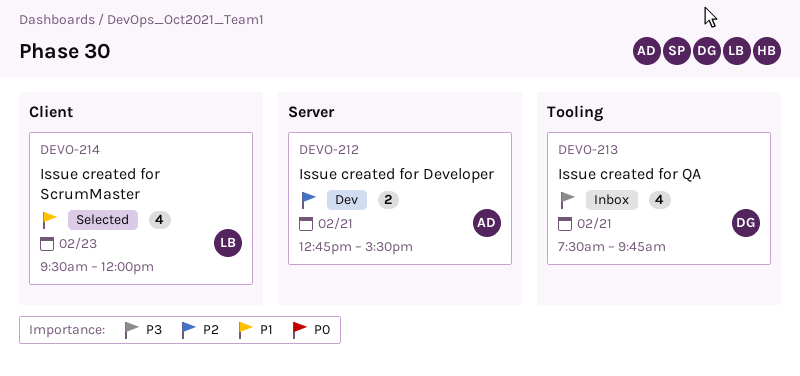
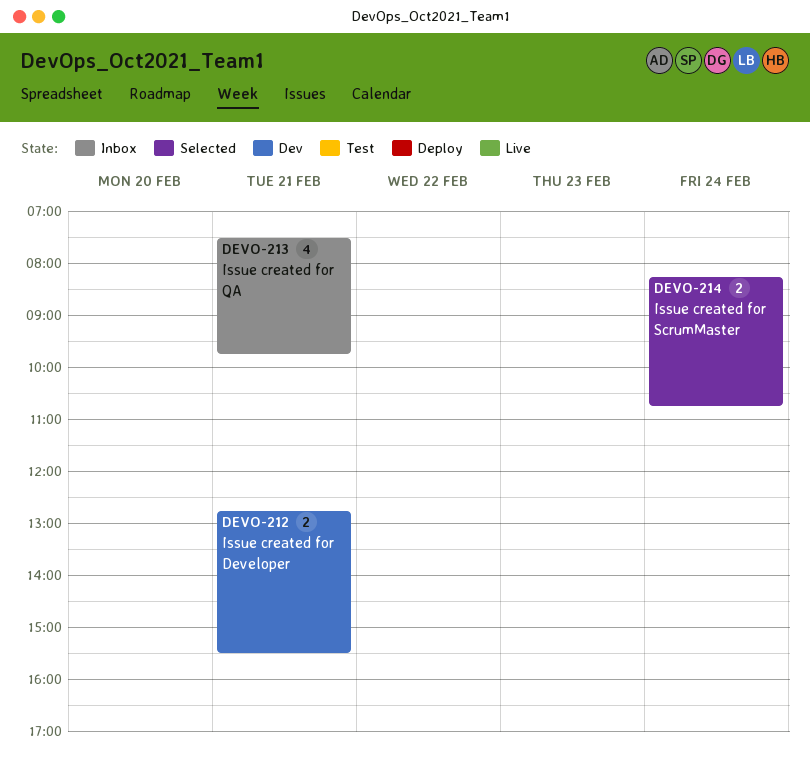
DEVO-214, estimate: 4 -> 2
DEVO-214, day: Feb 23 -> Feb 24
DEVO-214, begins: 09:30 -> 08:15
DEVO-214, ends: 12:00 -> 10:45

